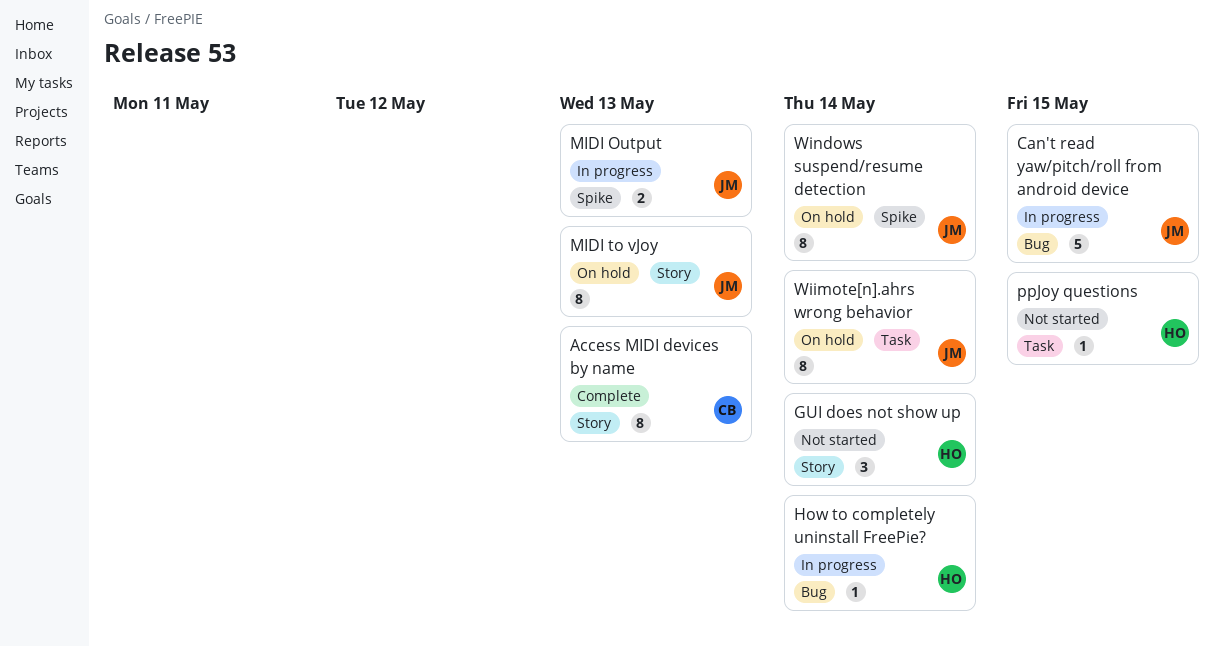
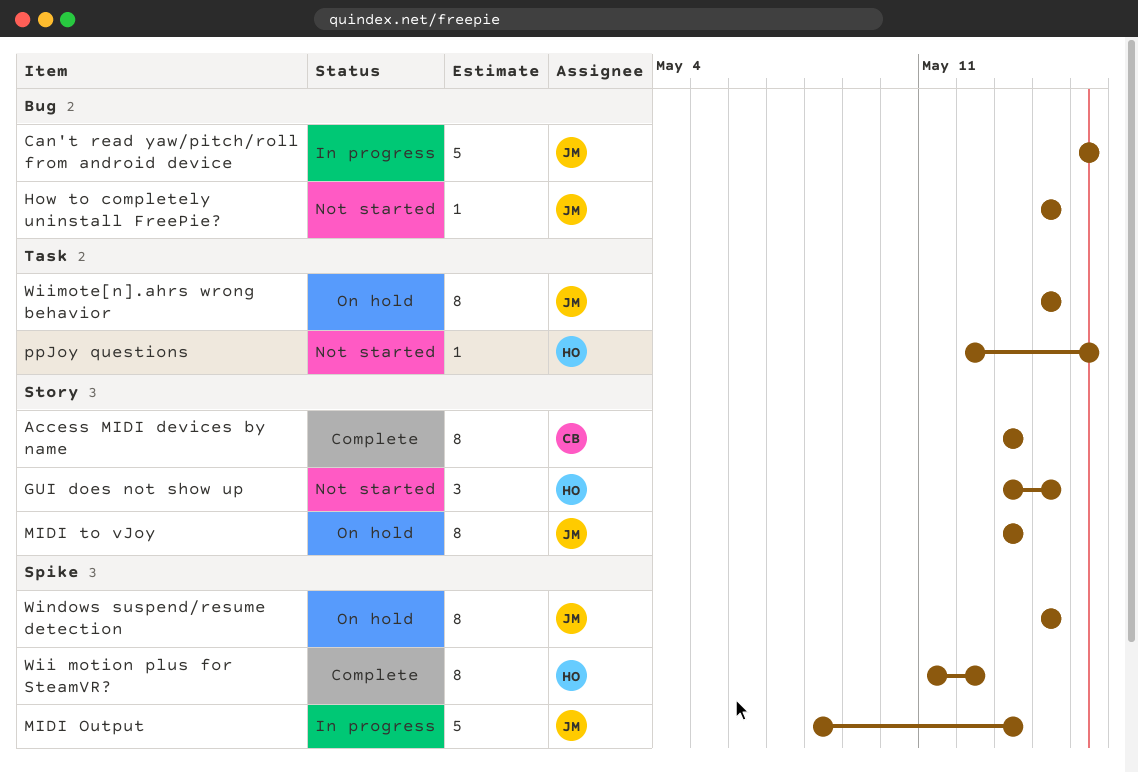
How to completely uninstall FreePie?, status: In progress -> Not started
How to completely uninstall FreePie?, owner: HO -> JM
MIDI Output, estimate: 2 -> 5
Wii motion plus for SteamVR?: none -> present

